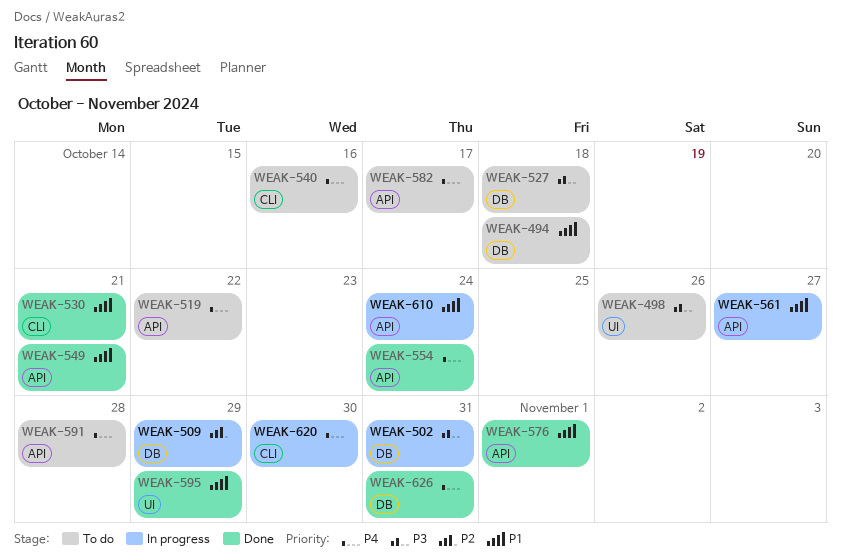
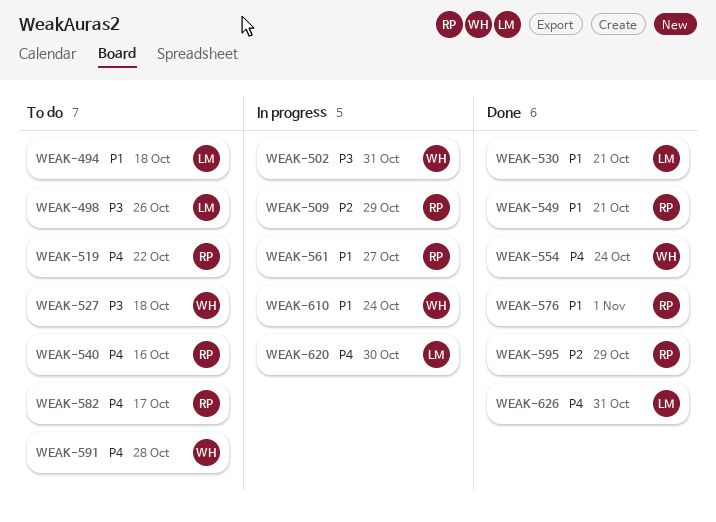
WEAK-595, priority: P1 -> P2

